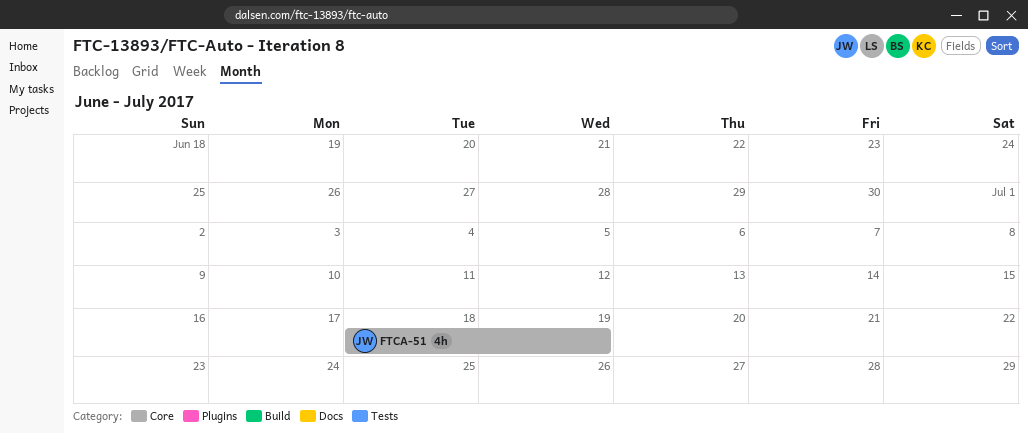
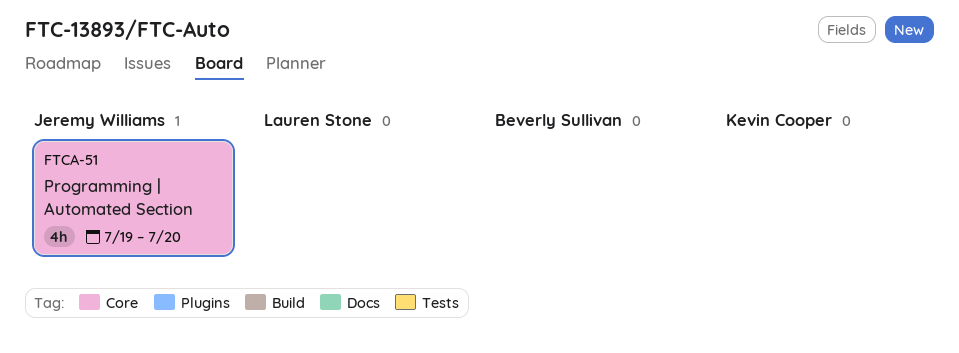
FTCA-51, start: Jul 18 -> Jul 19
FTCA-51, due: Jul 19 -> Jul 20

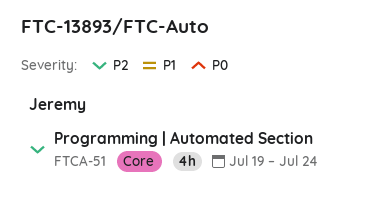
FTCA-51, due: Jul 20 -> Jul 24

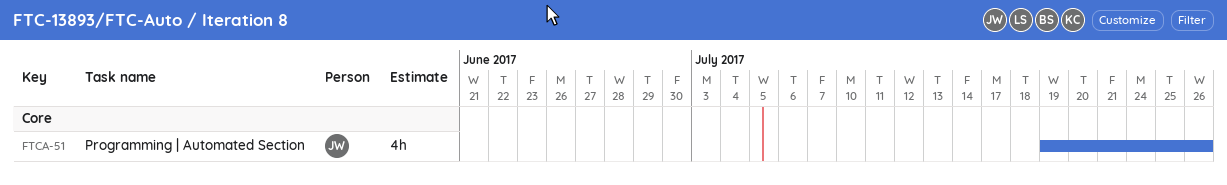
FTCA-51, due: Jul 24 -> Jul 26

